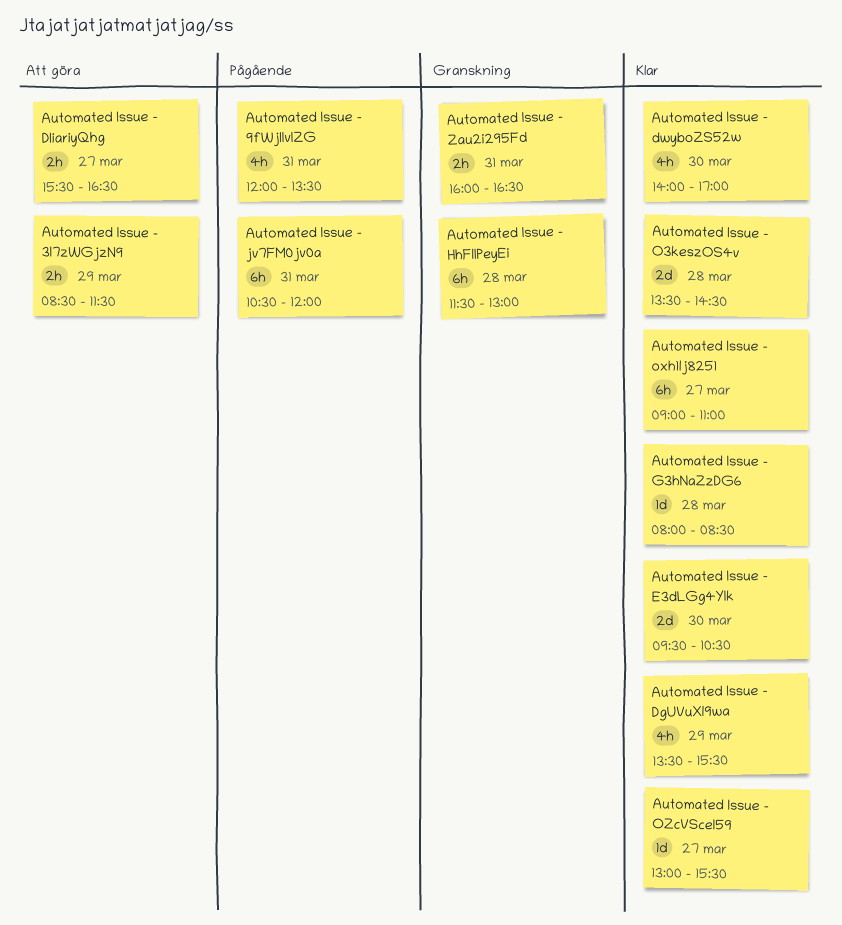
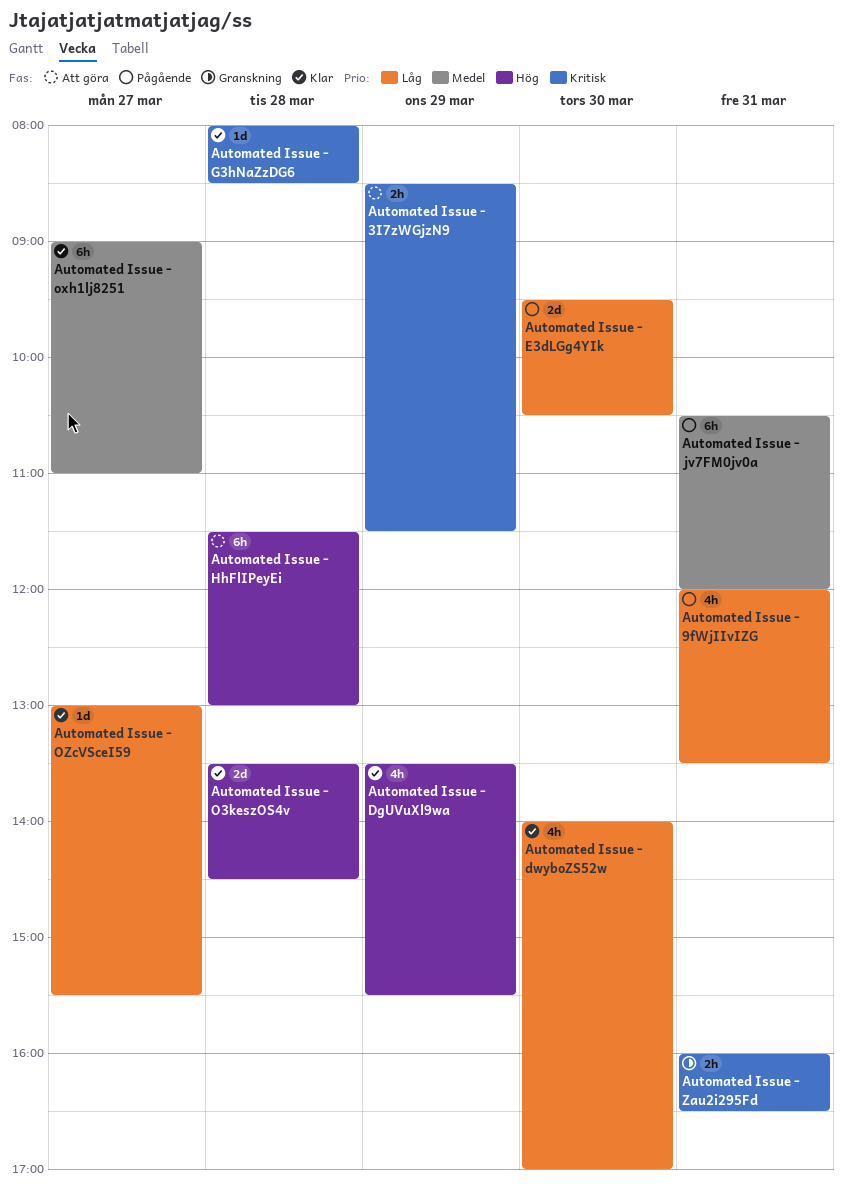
Automated Issue - DIiariyQhg: present -> none
Automated Issue - E3dLGg4YIk, status: Klar -> Pågående
Automated Issue - HhFlIPeyEi, status: Granskning -> Att göra

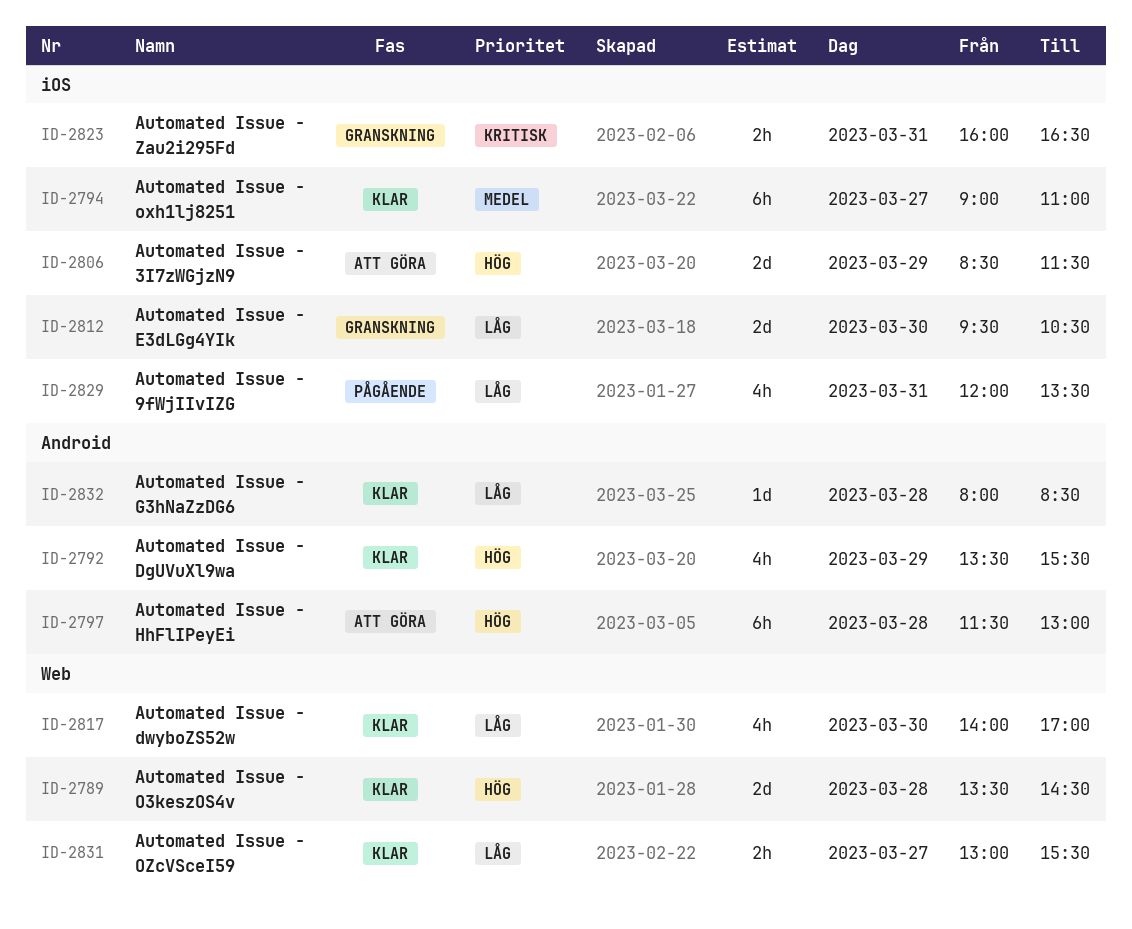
Automated Issue - 3I7zWGjzN9, priority: Kritisk -> Hög
Automated Issue - 3I7zWGjzN9, estimate: 2h -> 2d
Automated Issue - E3dLGg4YIk, status: Pågående -> Granskning
Automated Issue - G3hNaZzDG6, priority: Kritisk -> Låg
Automated Issue - jv7FM0jv0a: present -> none
Automated Issue - OZcVSceI59, estimate: 1d -> 2h

